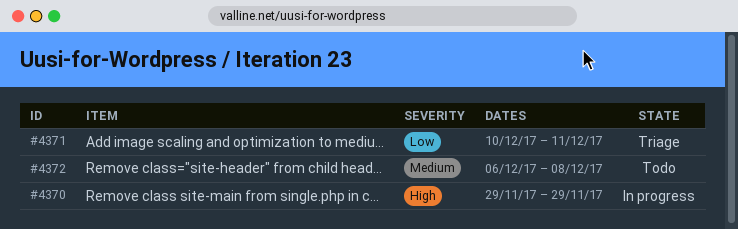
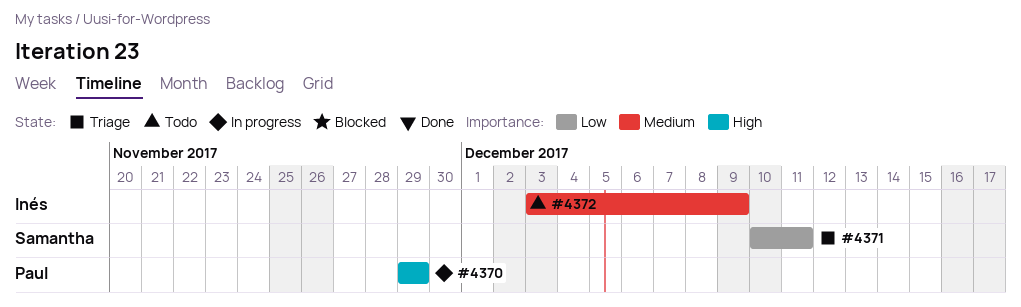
#4372, start: Dec 6 -> Dec 3
#4372, due: Dec 8 -> Dec 9

